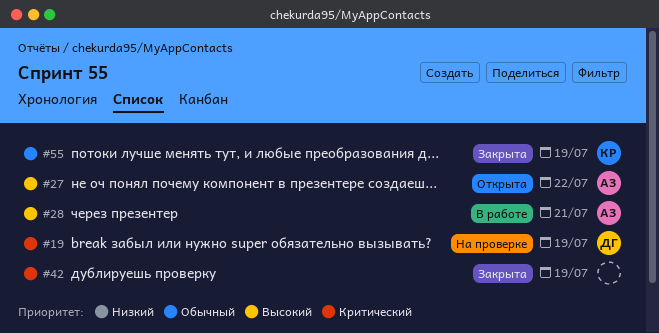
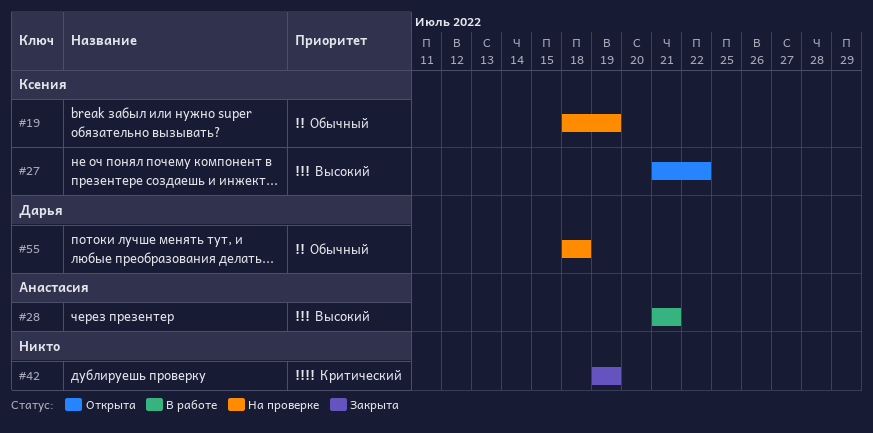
#19, owner: Дарья -> Ксения
#19, priority: Критический -> Обычный
#27, owner: Анастасия -> Ксения
#55, status: Закрыта -> На проверке
#55, owner: Ксения -> Дарья
#55, due: Jul 19 -> Jul 18

